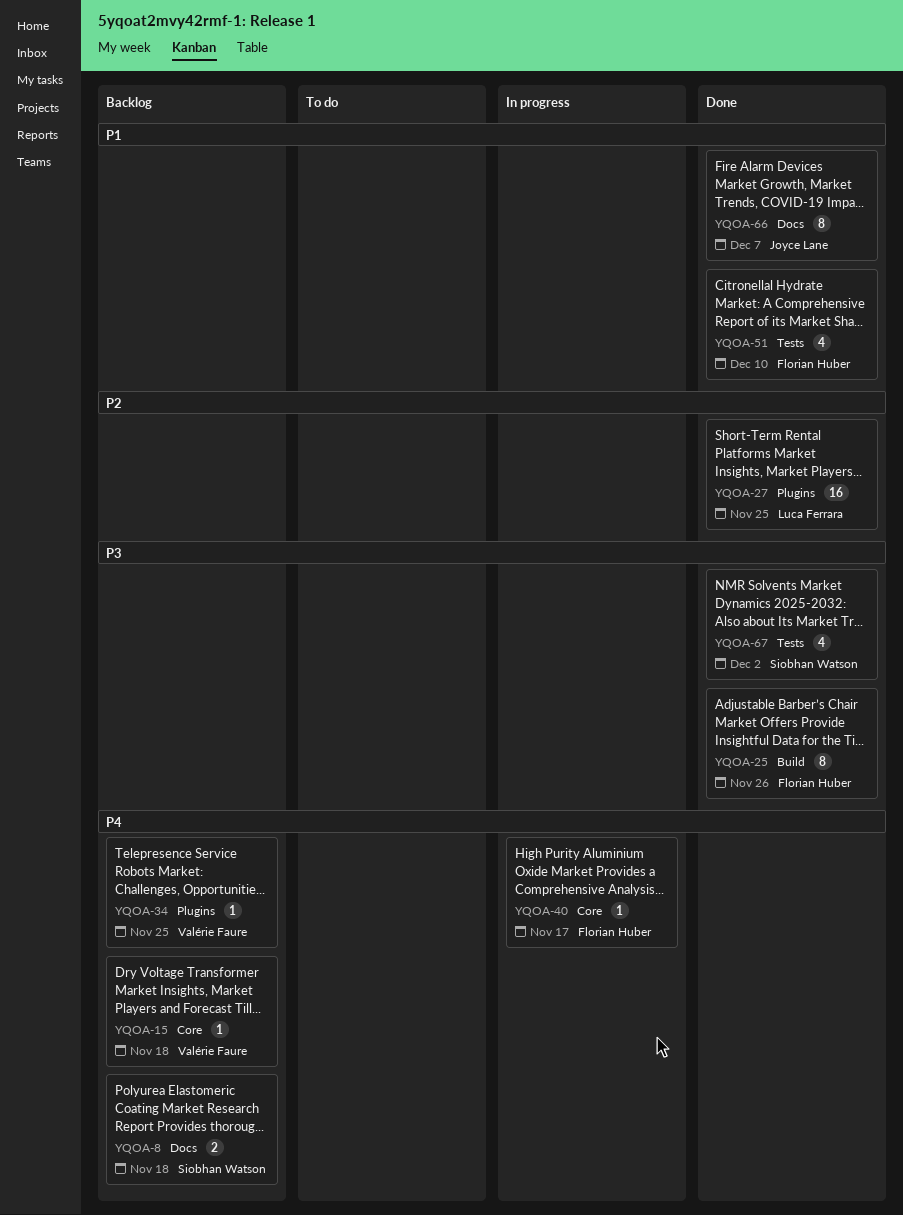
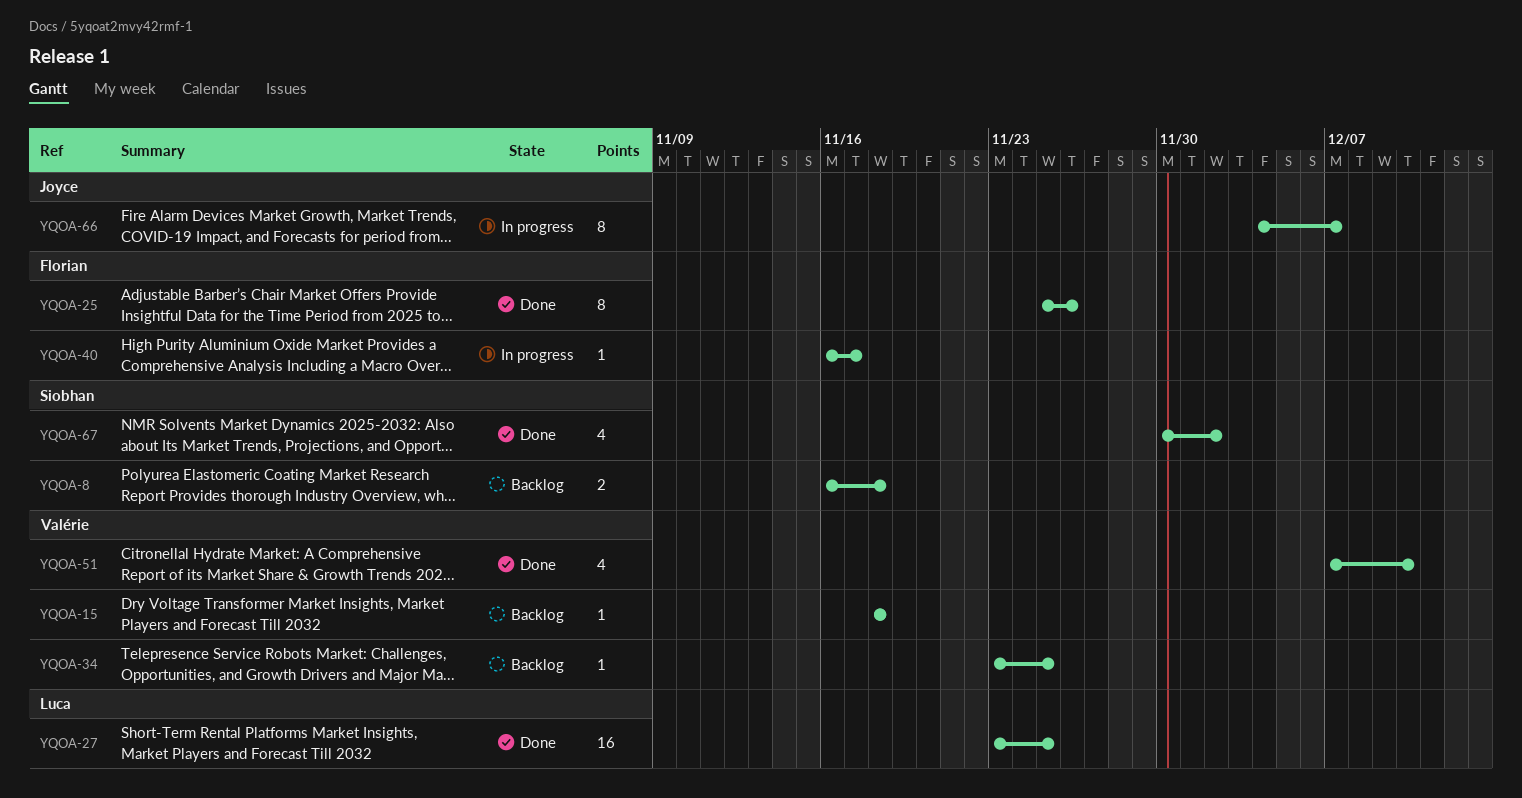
YQOA-51, owner: Florian Huber -> Valérie Faure
YQOA-66, status: Done -> In progress

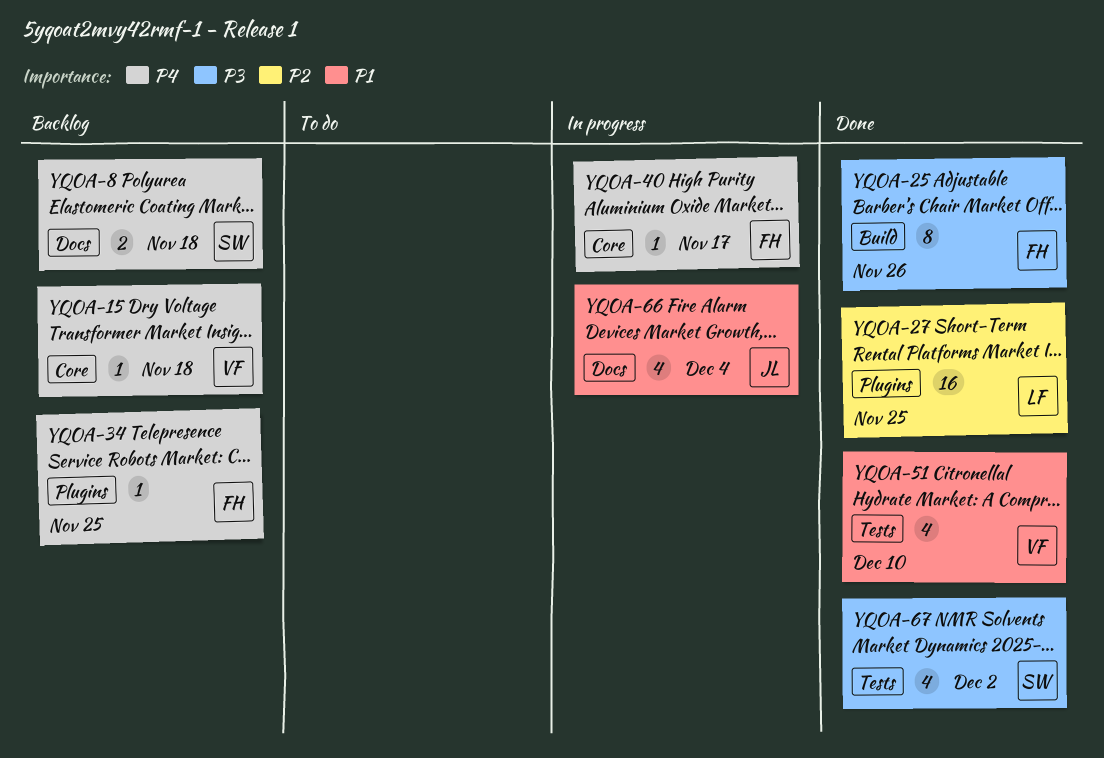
YQOA-34, owner: Valérie -> Florian
YQOA-66, estimate: 8 -> 4
YQOA-66, due: Dec 7 -> Dec 4

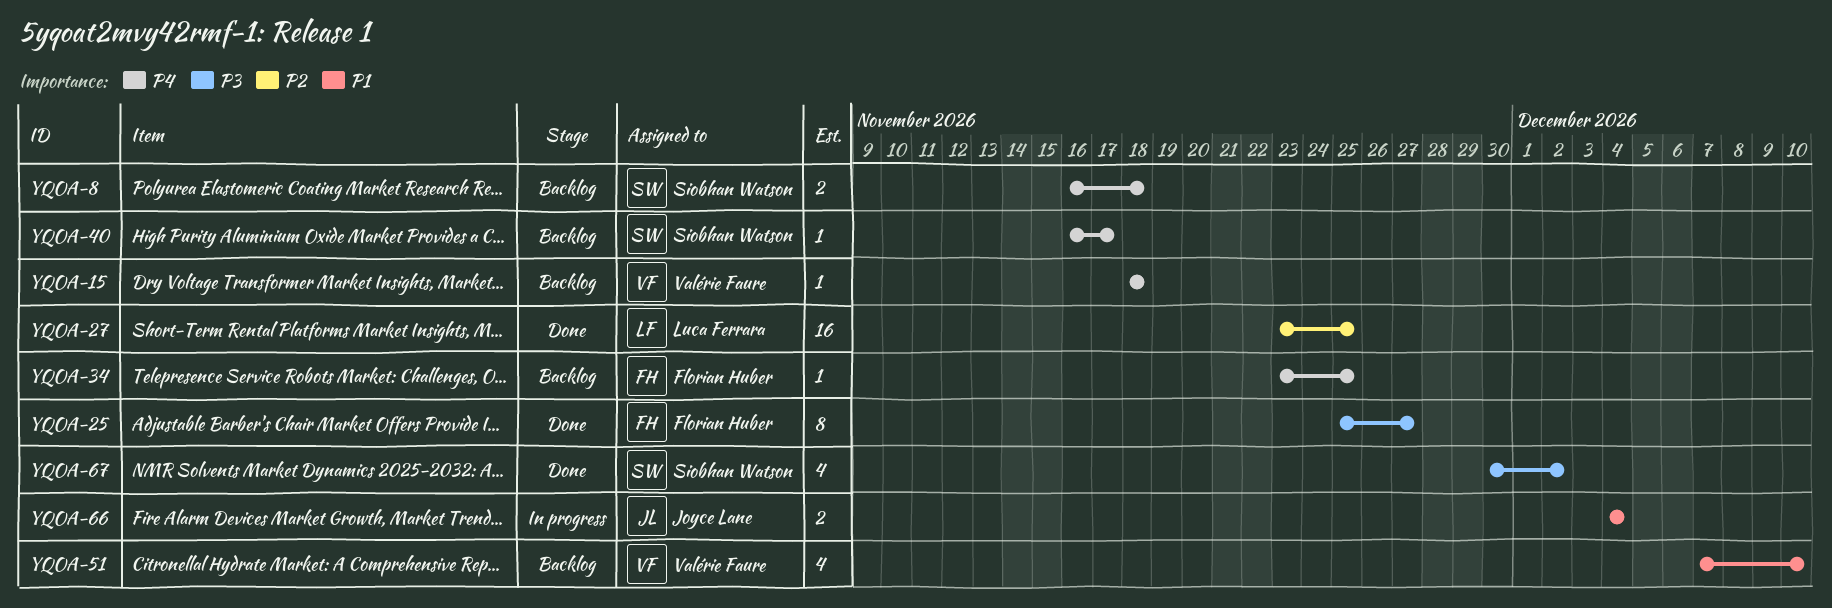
YQOA-25, due: Nov 26 -> Nov 27
YQOA-40, status: In progress -> Backlog
YQOA-40, owner: Florian Huber -> Siobhan Watson
YQOA-51, status: Done -> Backlog
YQOA-66, estimate: 4 -> 2

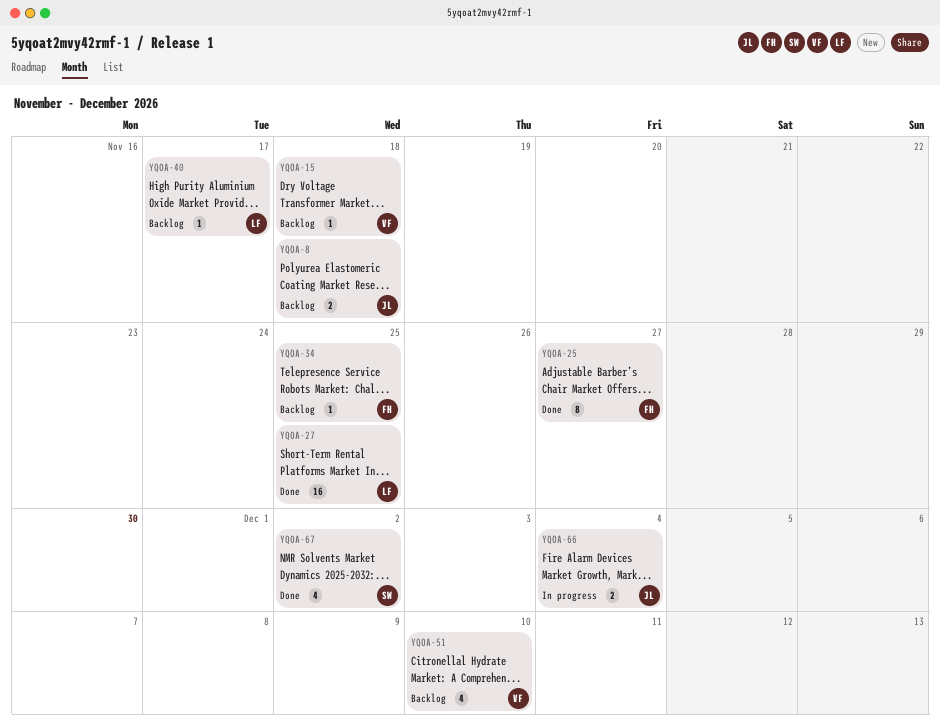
YQOA-8, owner: Siobhan Watson -> Joyce Lane
YQOA-40, owner: Siobhan Watson -> Luca Ferrara

